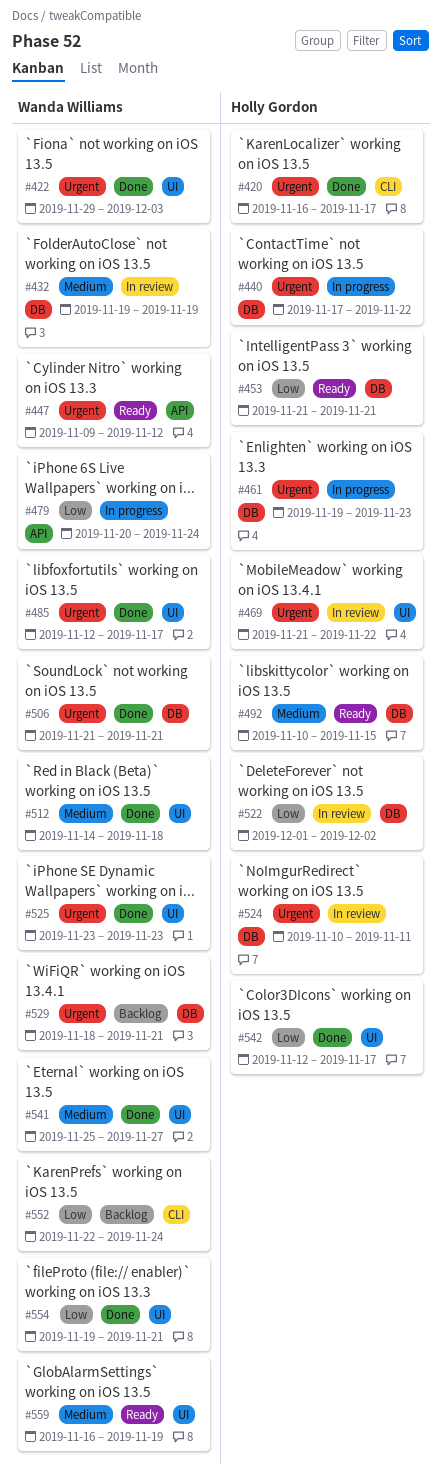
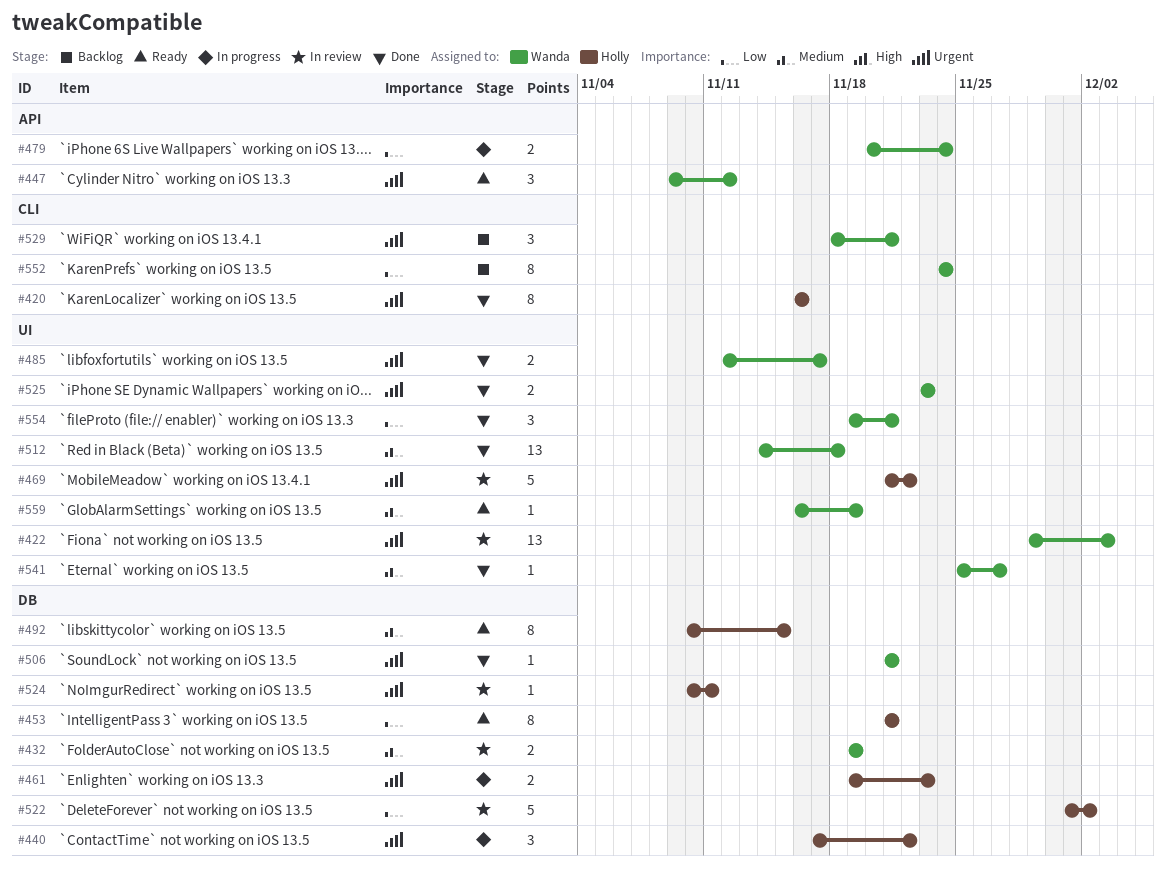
#420, due: Nov 17 -> Nov 16
#422, status: Done -> In review
#529, label: DB -> CLI
#542: present -> none
#552, start: Nov 22 -> Nov 24

